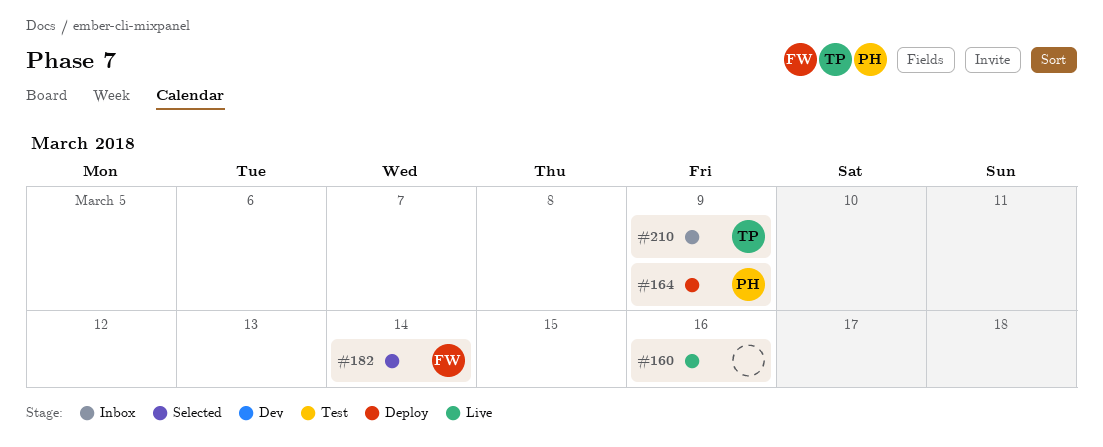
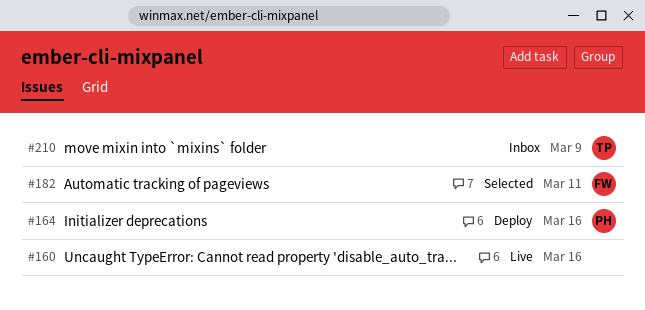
#164, due: Mar 9 -> Mar 16
#182, due: Mar 14 -> Mar 11

